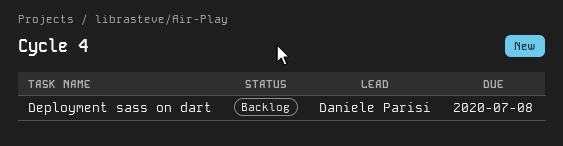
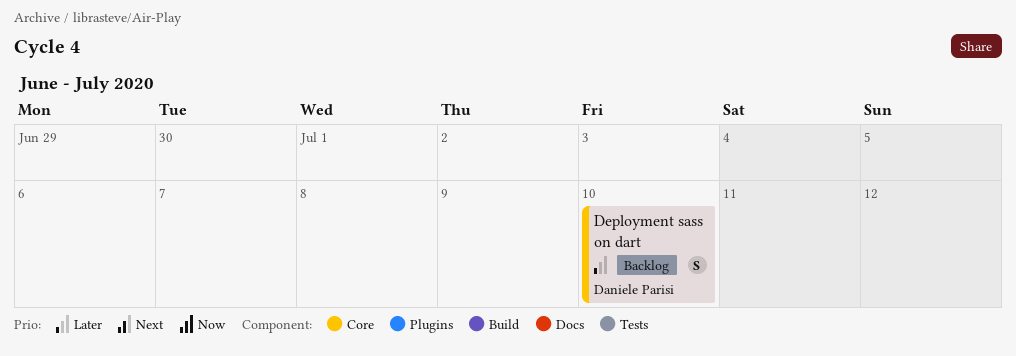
Deployment sass on dart, due: Jul 8 -> Jul 10

